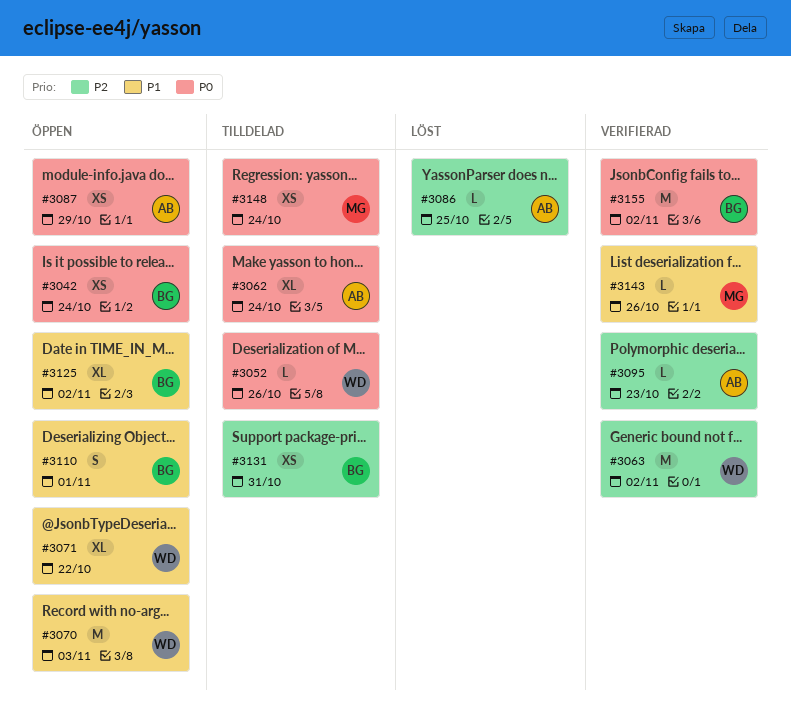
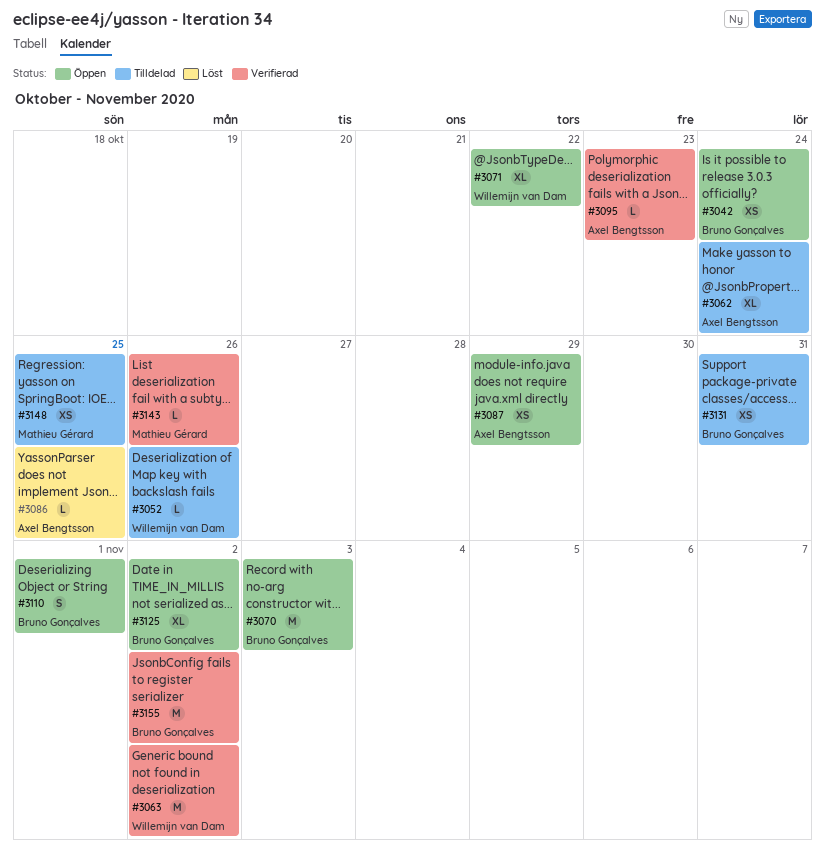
#3070, owner: Willemijn van Dam -> Bruno Gonçalves
#3148, due: Oct 24 -> Oct 25

